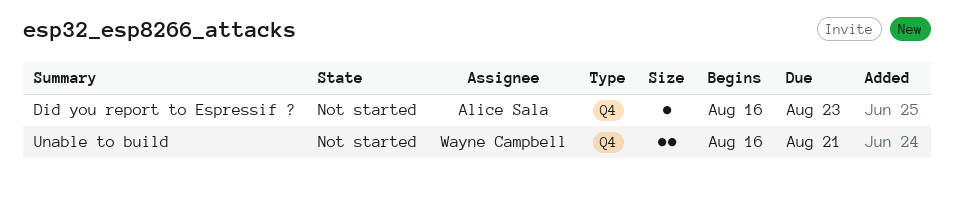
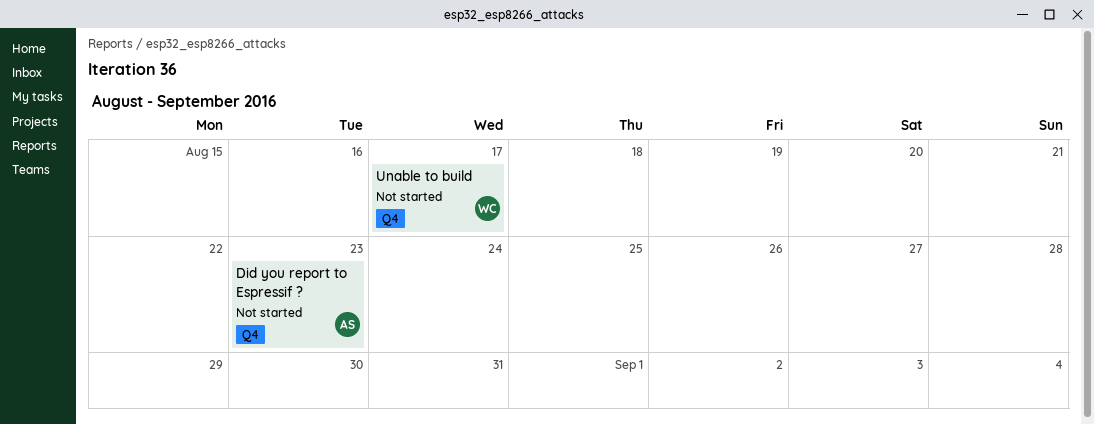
Unable to build, due: Aug 21 -> Aug 17

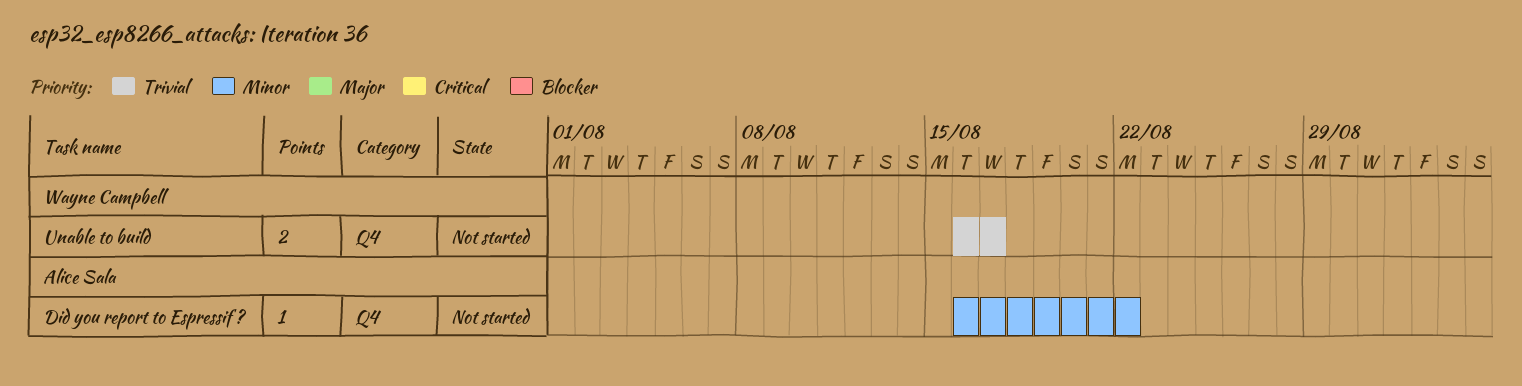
Did you report to Espressif ?, due: Aug 23 -> Aug 22

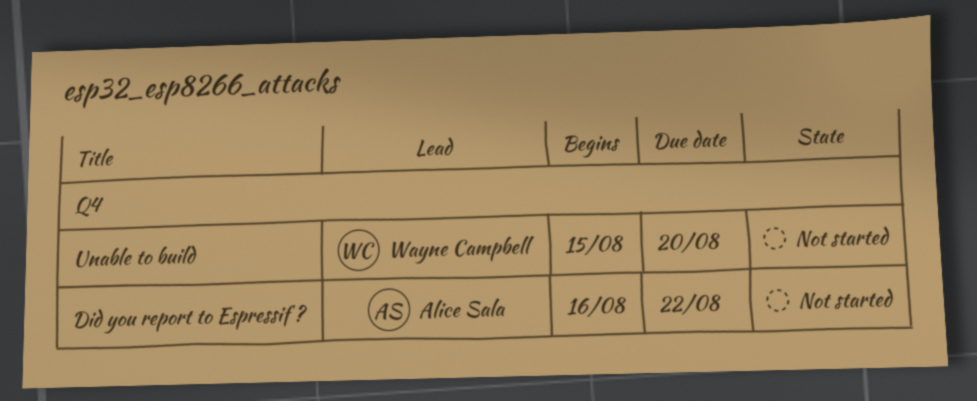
Unable to build, start: Aug 16 -> Aug 15
Unable to build, due: Aug 17 -> Aug 20

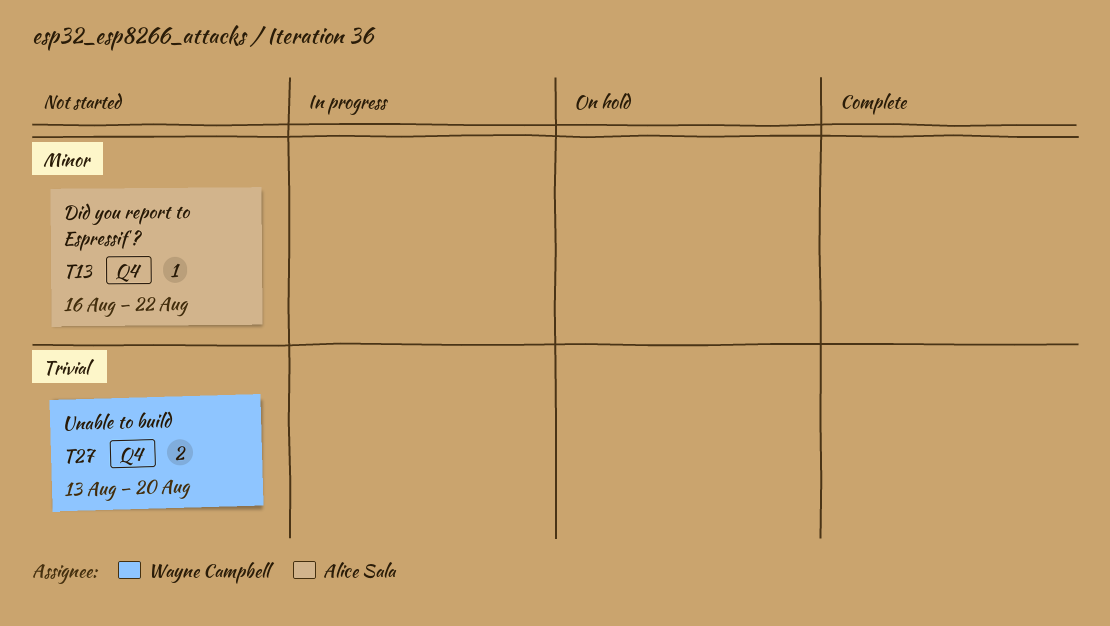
Unable to build, start: Aug 15 -> Aug 13

